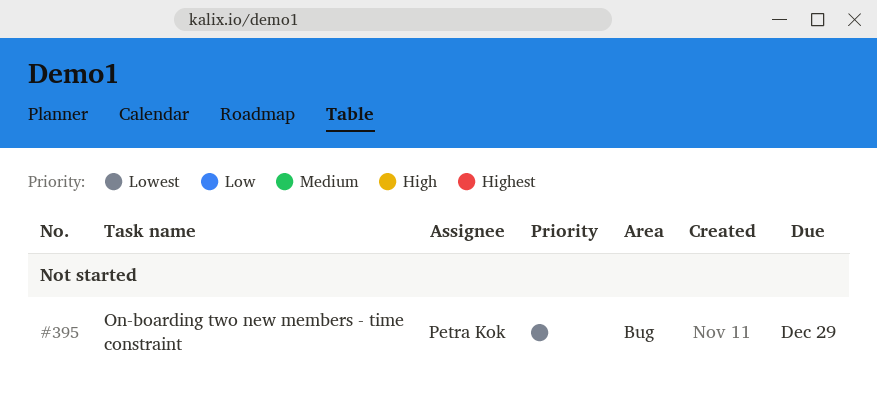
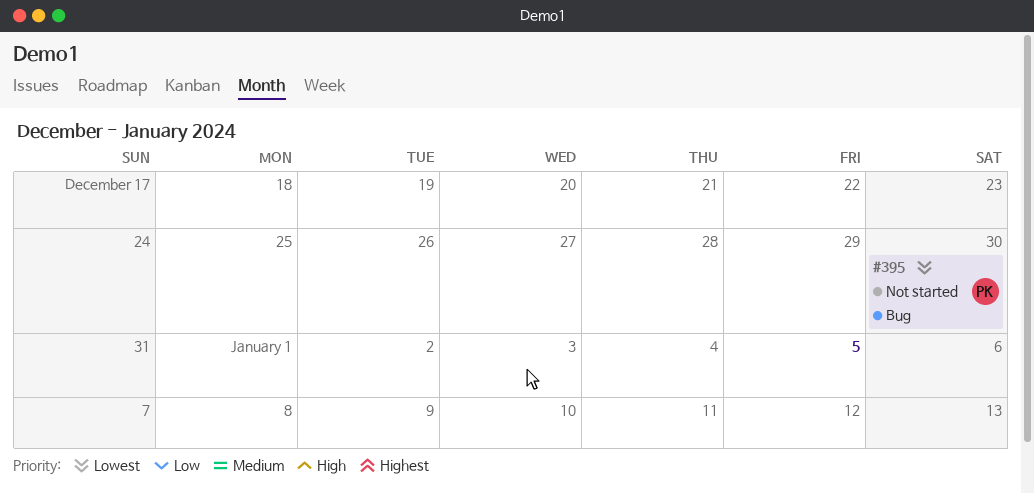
#395, due: Dec 29 -> Dec 30

